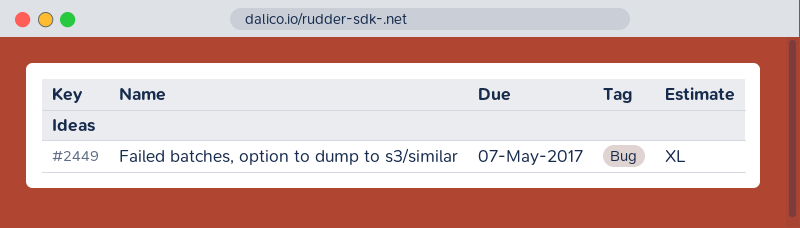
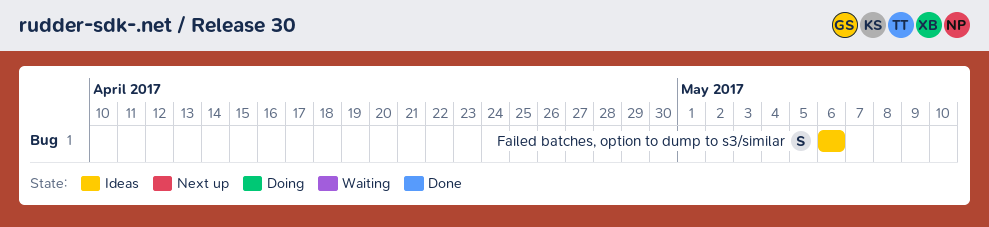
Failed batches, option to dump to s3/similar, estimate: XL -> S
Failed batches, option to dump to s3/similar, due: May 7 -> May 6

